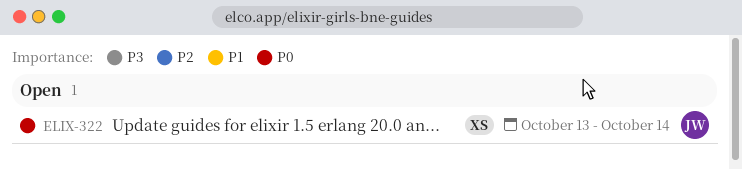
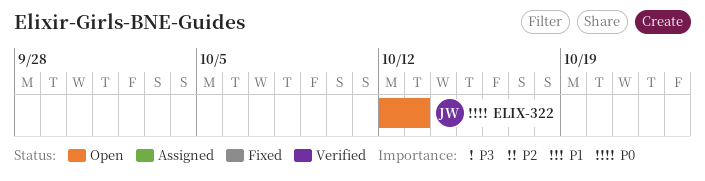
ELIX-322, start: Oct 13 -> Oct 12
ELIX-322, due: Oct 14 -> Oct 13

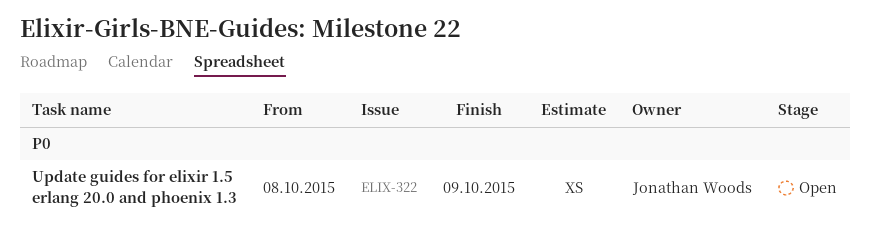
ELIX-322, start: Oct 12 -> Oct 8
ELIX-322, due: Oct 13 -> Oct 9

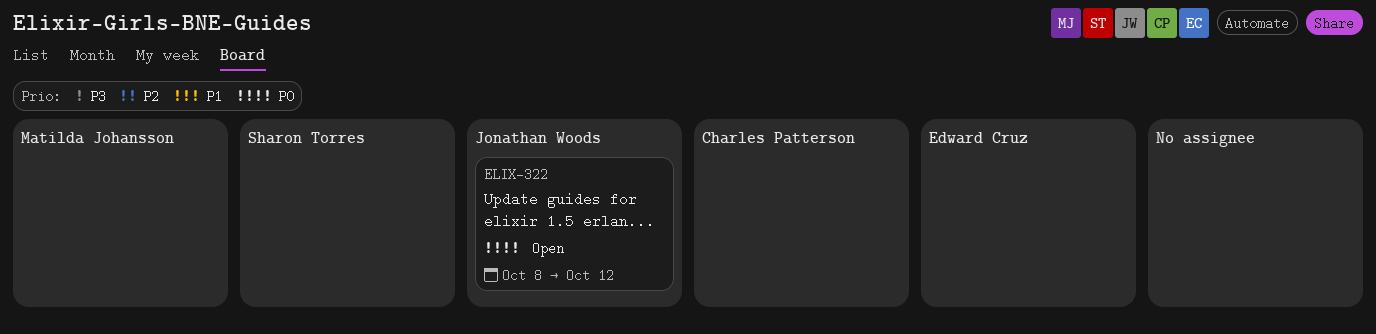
ELIX-322, due: Oct 9 -> Oct 12

